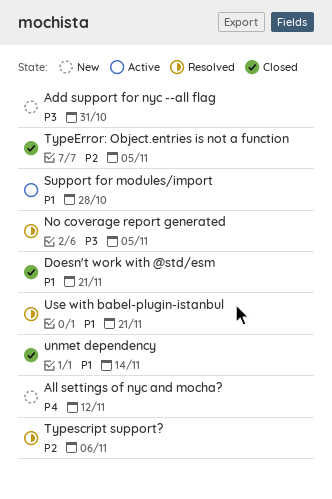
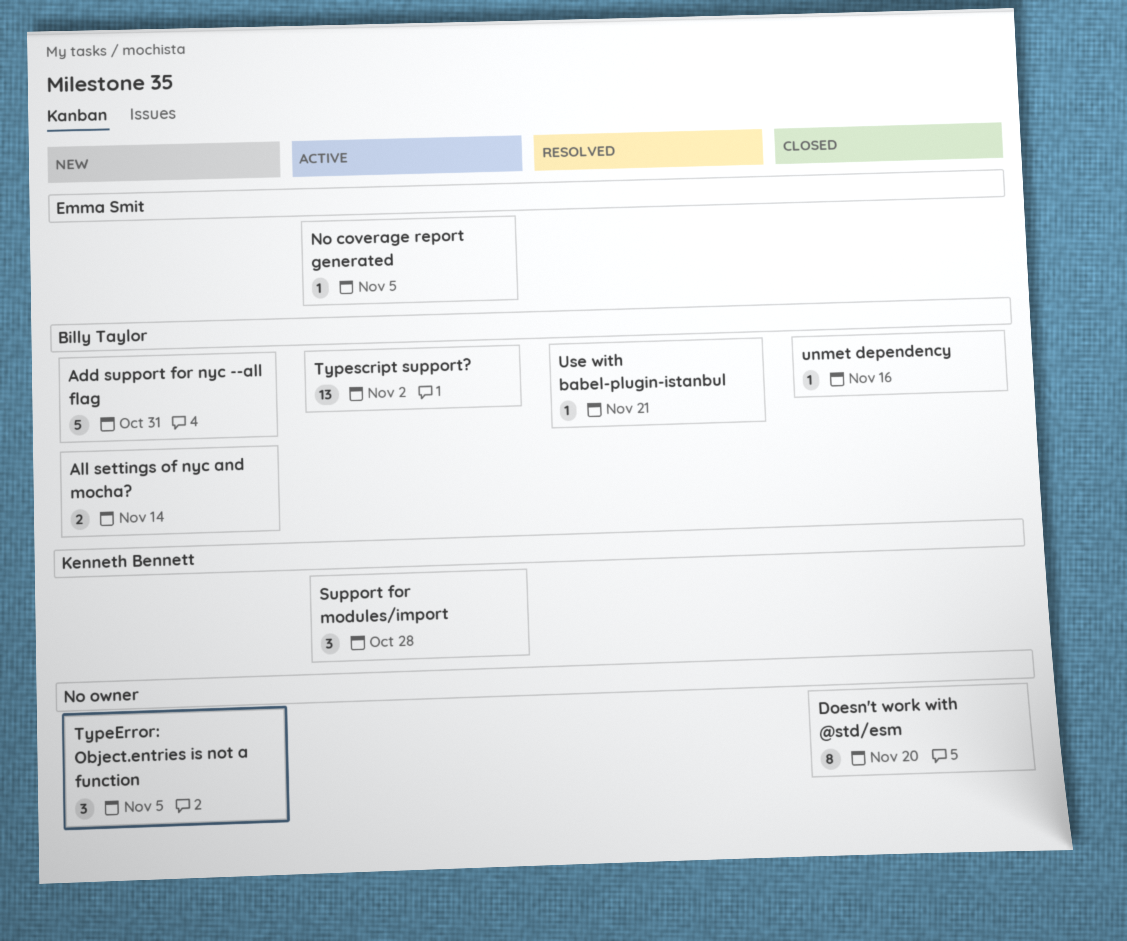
All settings of nyc and mocha?, due: Nov 12 -> Nov 14
Doesn't work with @std/esm, due: Nov 21 -> Nov 20
No coverage report generated, status: Resolved -> Active
TypeError: Object.entries is not a function, status: Closed -> New
Typescript support?, status: Resolved -> Active
Typescript support?, due: Nov 6 -> Nov 2
unmet dependency, due: Nov 14 -> Nov 16

